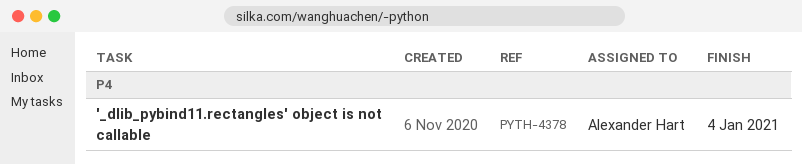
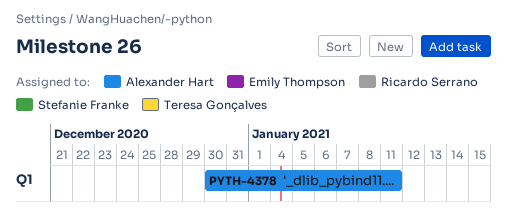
PYTH-4378, due: Jan 4 -> Jan 11

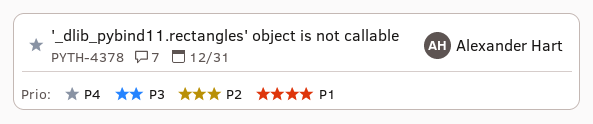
PYTH-4378, due: Jan 11 -> Dec 31

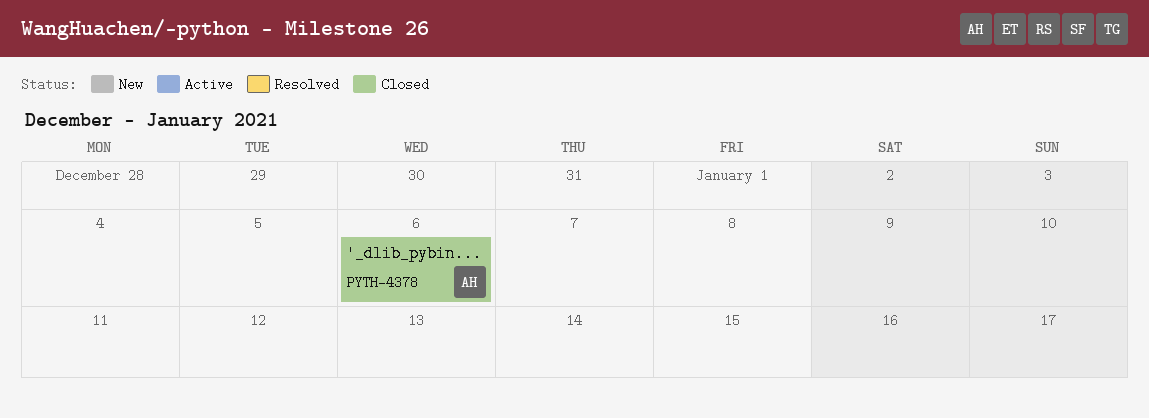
PYTH-4378, due: Dec 31 -> Jan 6

